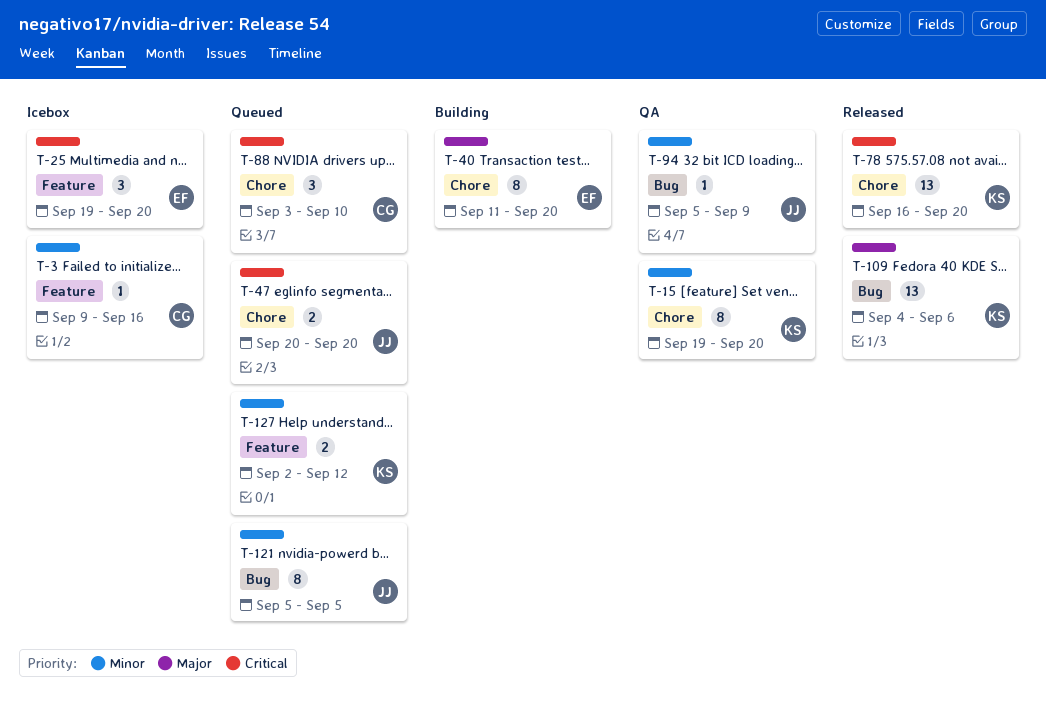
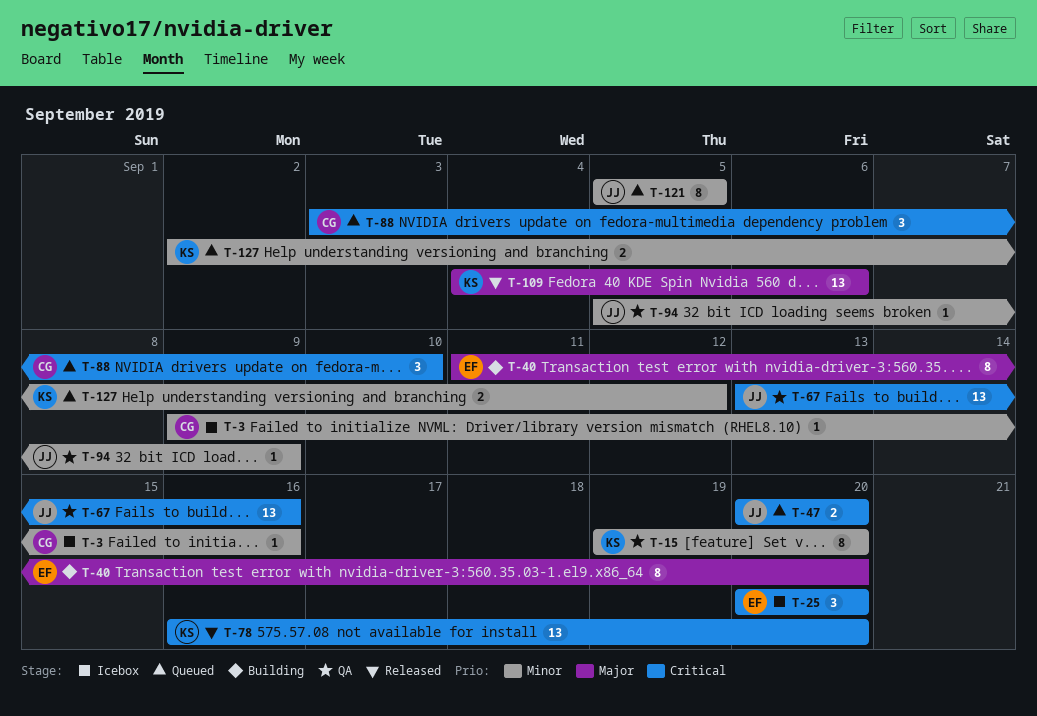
T-25, start: Sep 19 -> Sep 20
T-67: none -> present

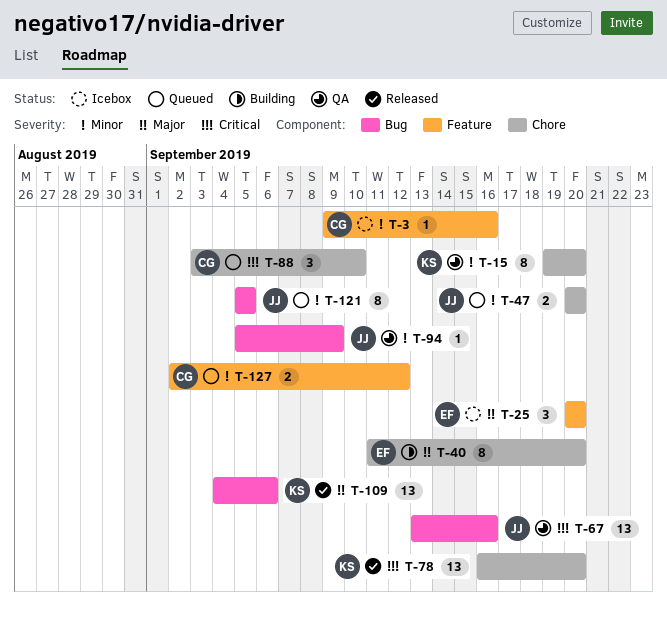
T-25, priority: Critical -> Major
T-47, priority: Critical -> Minor
T-127, owner: KS -> CG

